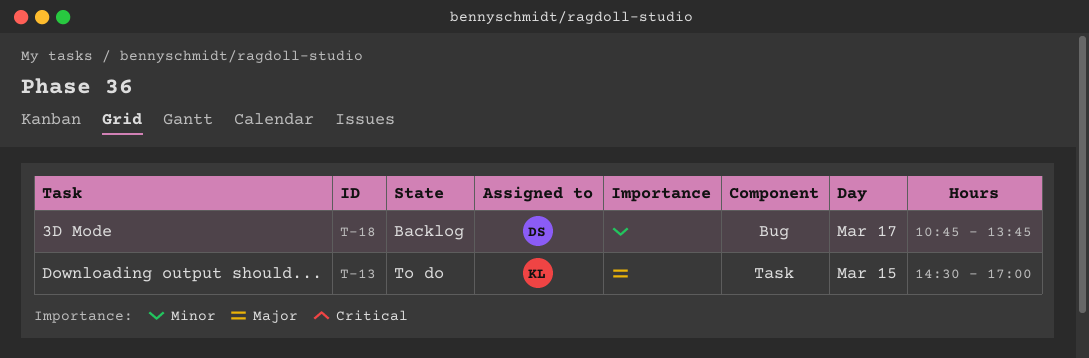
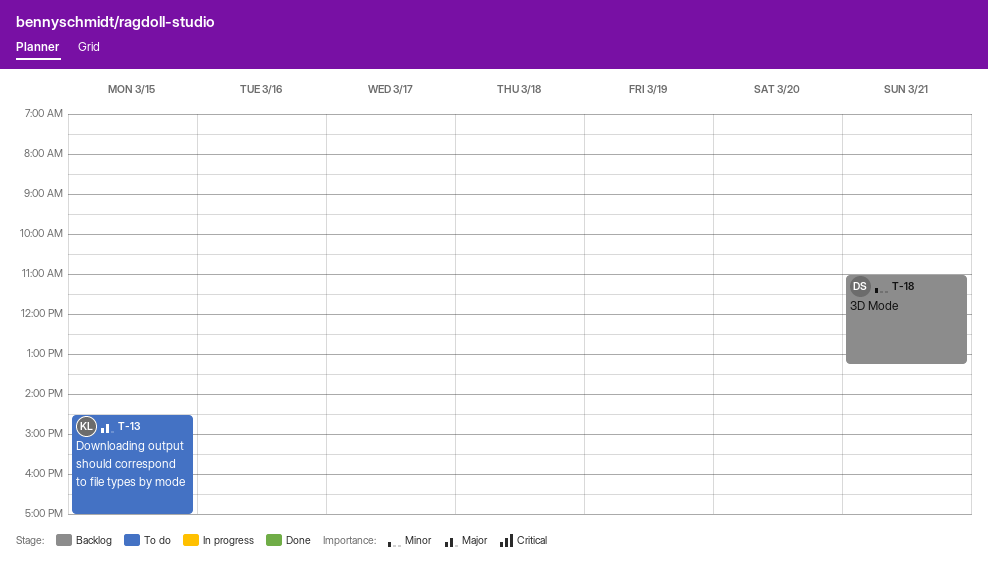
T-18, day: Mar 17 -> Mar 21
T-18, begins: 10:45 -> 11:00
T-18, ends: 13:45 -> 13:15

